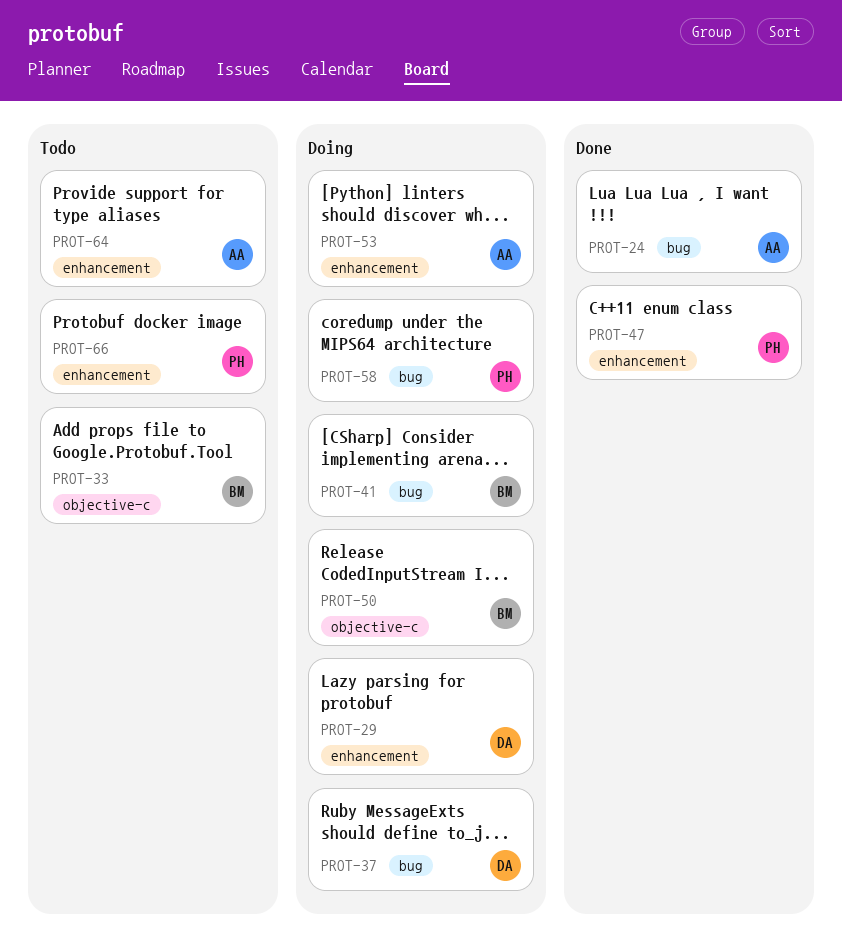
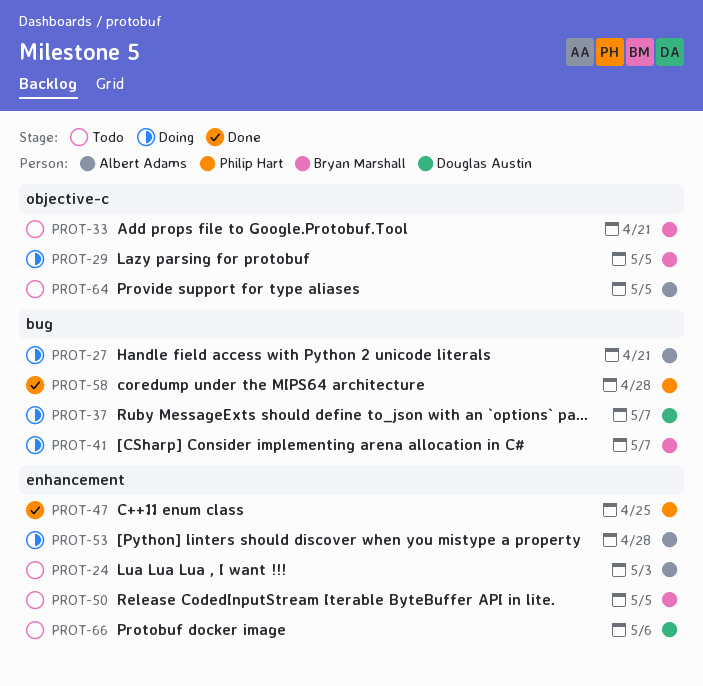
PROT-24, status: Done -> Todo
PROT-24, label: bug -> enhancement
PROT-27: none -> present
PROT-29, owner: Douglas Austin -> Bryan Marshall
PROT-29, label: enhancement -> objective-c
PROT-50, status: Doing -> Todo
PROT-50, label: objective-c -> enhancement
PROT-58, status: Doing -> Done
PROT-64, label: enhancement -> objective-c
PROT-66, owner: Philip Hart -> Douglas Austin

